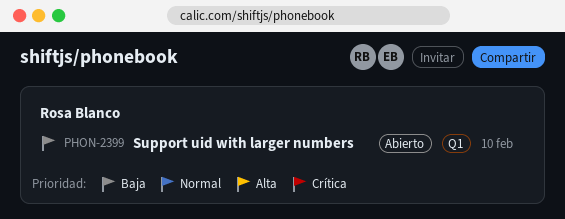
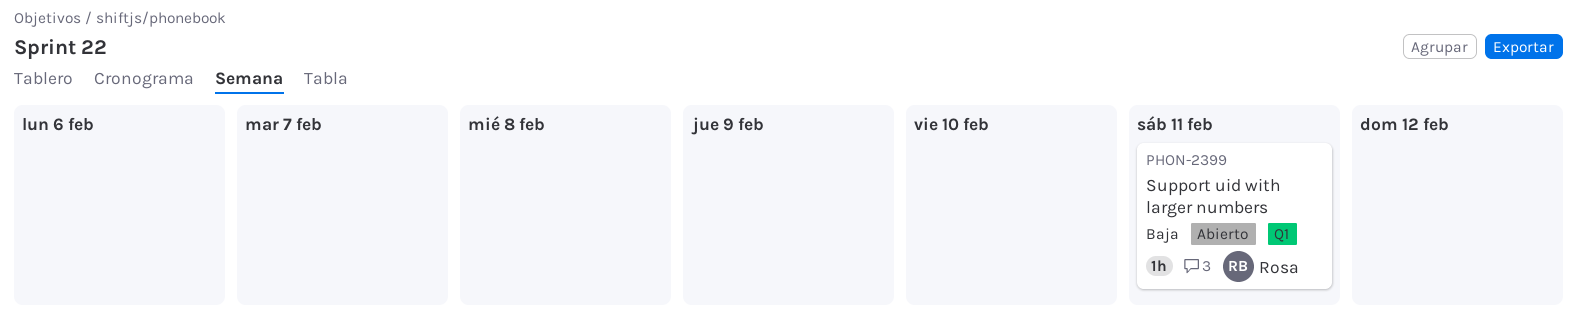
PHON-2399, due: Feb 10 -> Feb 11

